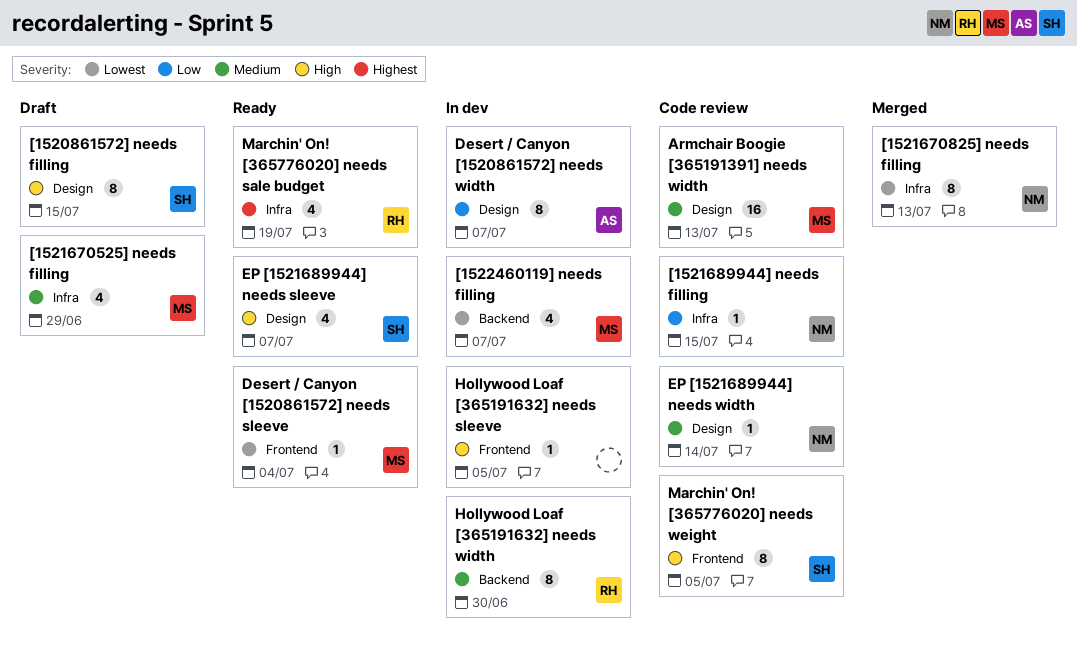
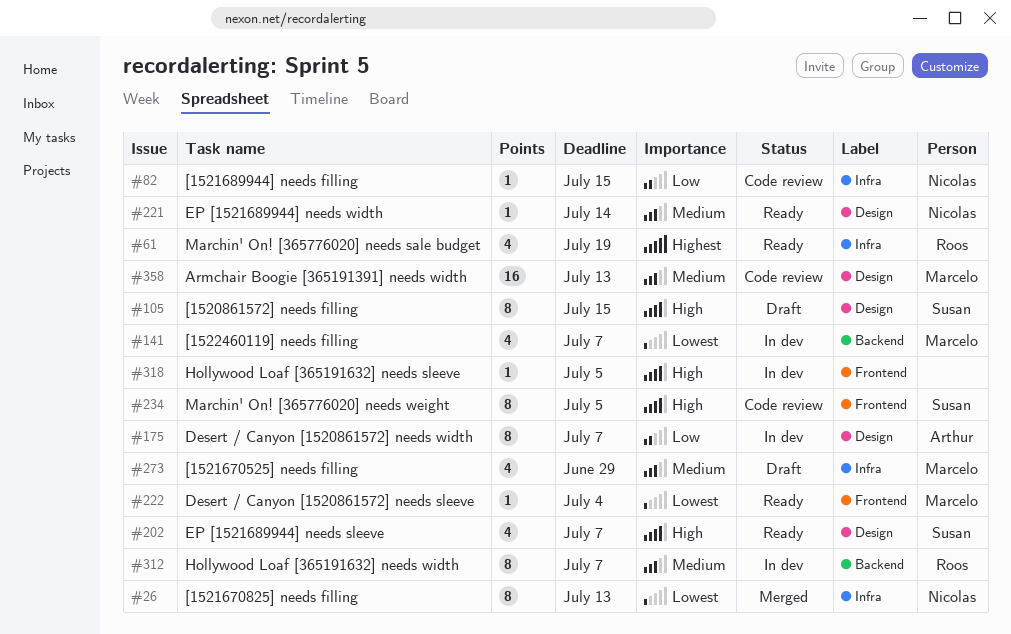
EP [1521689944] needs width, status: Code review -> Ready
Hollywood Loaf [365191632] needs width, due: Jun 30 -> Jul 7

